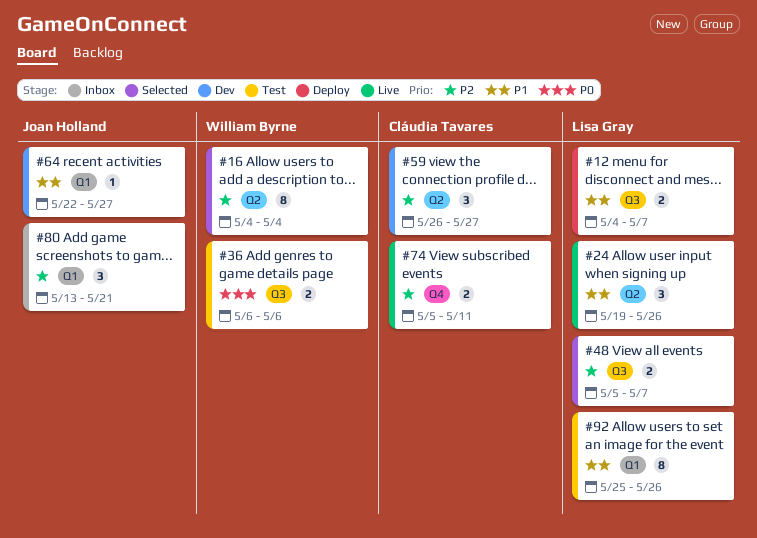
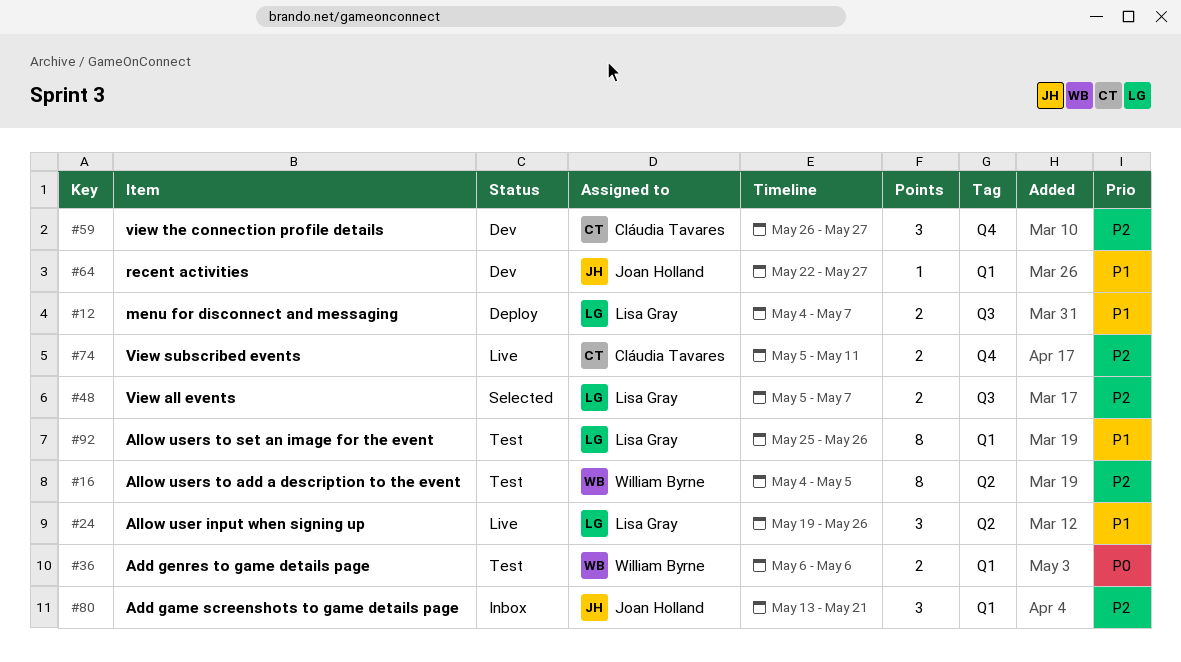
#16, status: Selected -> Test
#16, due: May 4 -> May 5
#36, label: Q3 -> Q1
#59, label: Q2 -> Q4

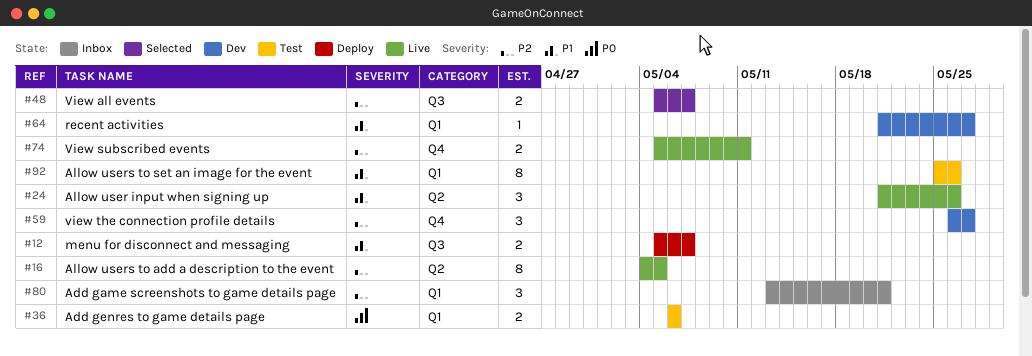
#12, start: May 4 -> May 5
#16, status: Test -> Live
#24, start: May 19 -> May 21
#64, start: May 22 -> May 21

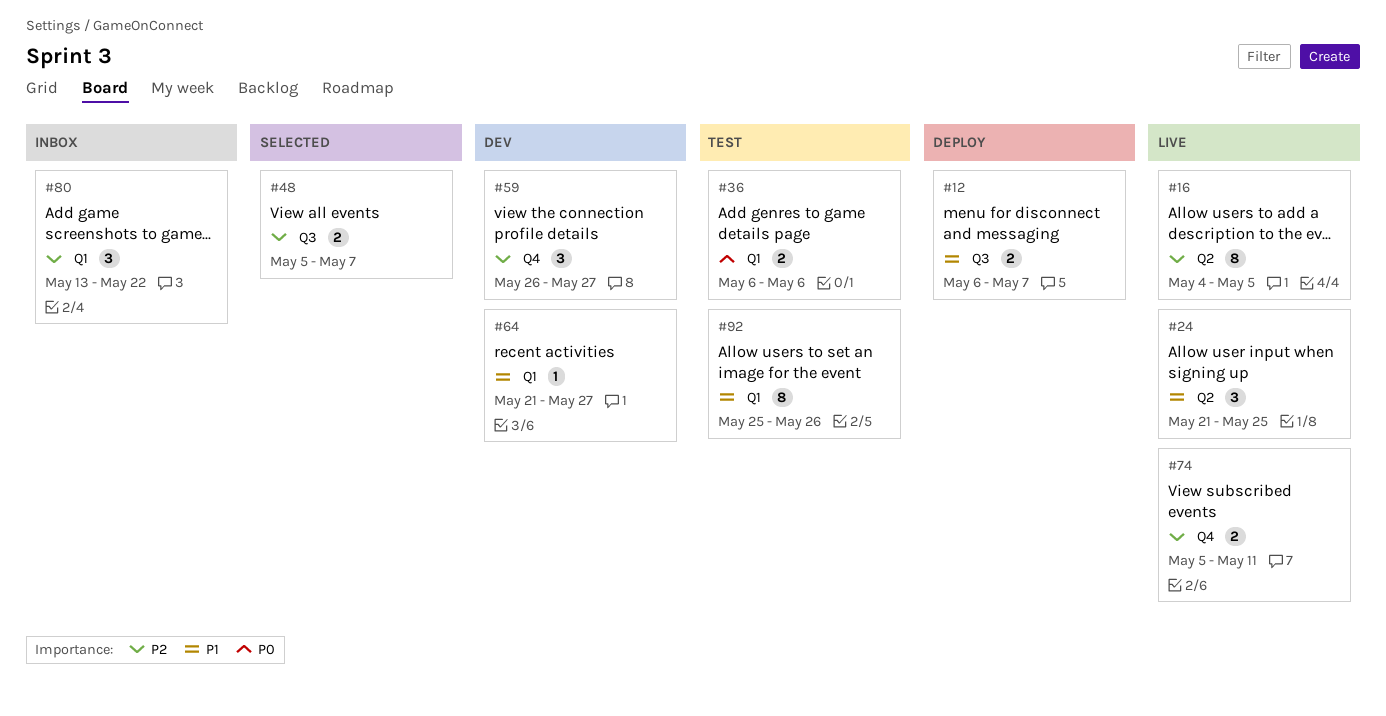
#12, start: May 5 -> May 6
#24, due: May 26 -> May 25
#80, due: May 21 -> May 22

